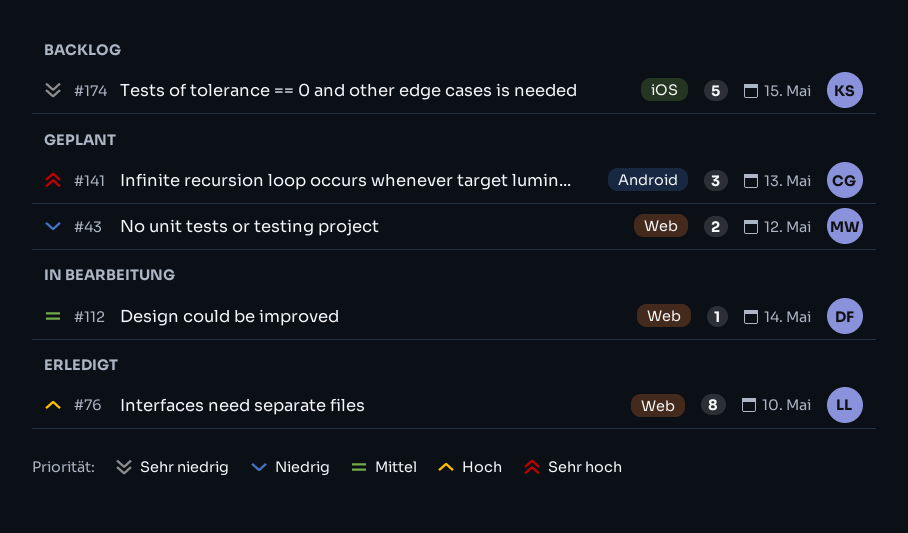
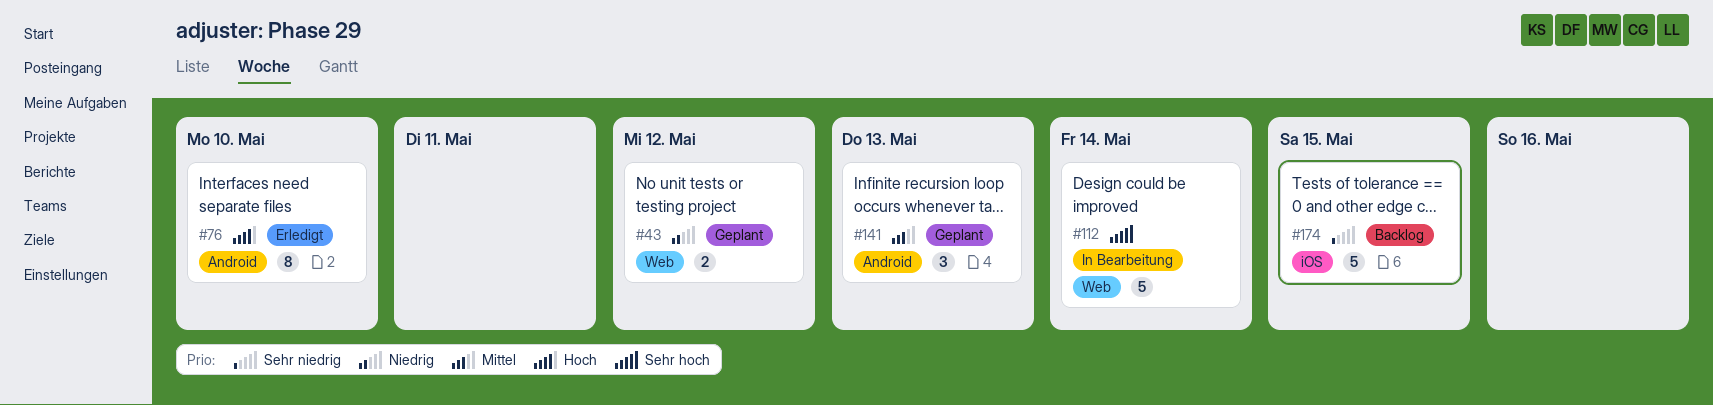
#76, label: Web -> Android
#112, priority: Mittel -> Sehr hoch
#112, estimate: 1 -> 5
#141, priority: Sehr hoch -> Mittel

